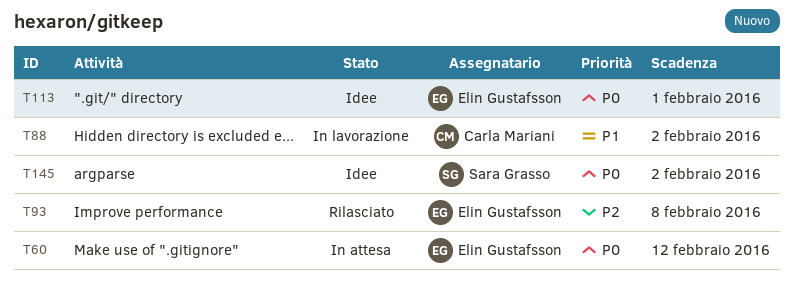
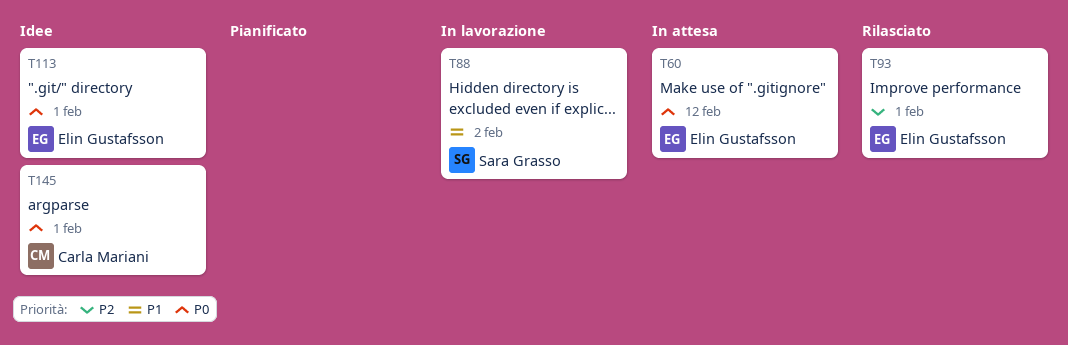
T88, owner: Carla Mariani -> Sara Grasso
T93, due: Feb 8 -> Feb 1
T145, owner: Sara Grasso -> Carla Mariani
T145, due: Feb 2 -> Feb 1

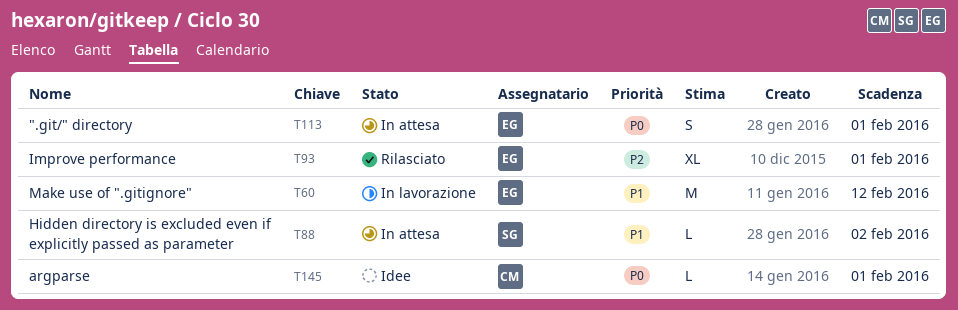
T60, status: In attesa -> In lavorazione
T60, priority: P0 -> P1
T88, status: In lavorazione -> In attesa
T113, status: Idee -> In attesa

